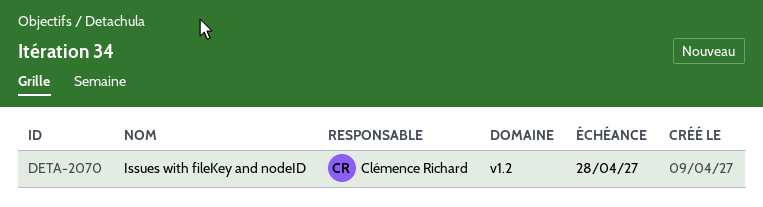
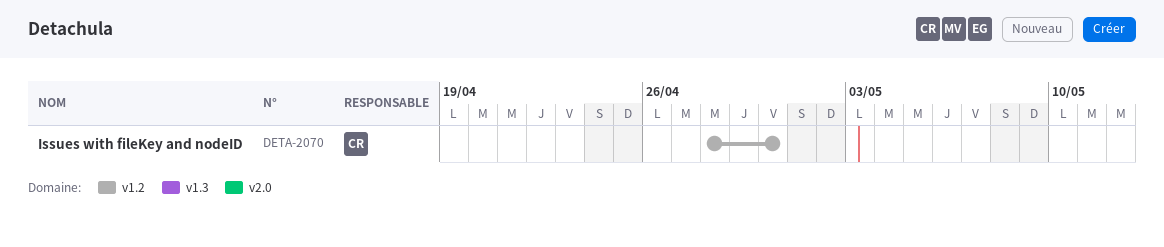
DETA-2070, due: Apr 28 -> Apr 30

